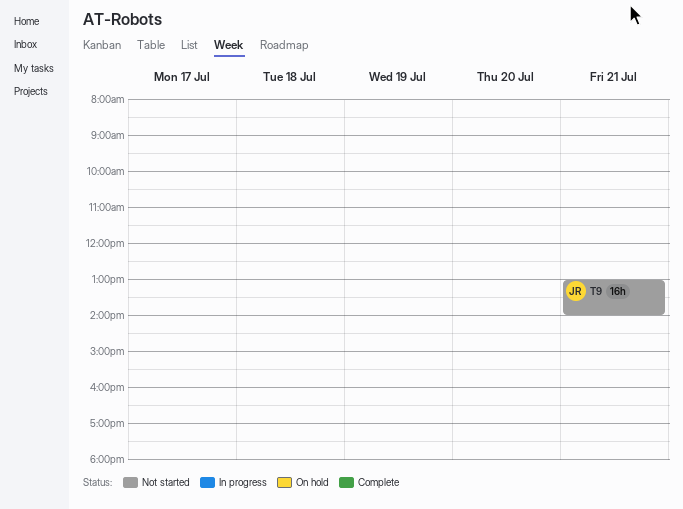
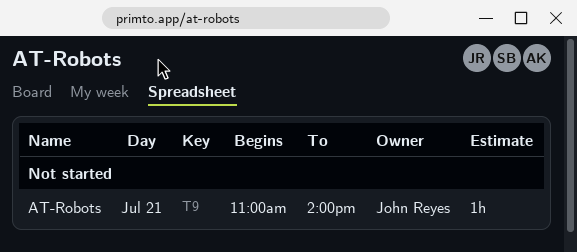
T9, estimate: 16h -> 1h
T9, begins: 13:00 -> 11:00

